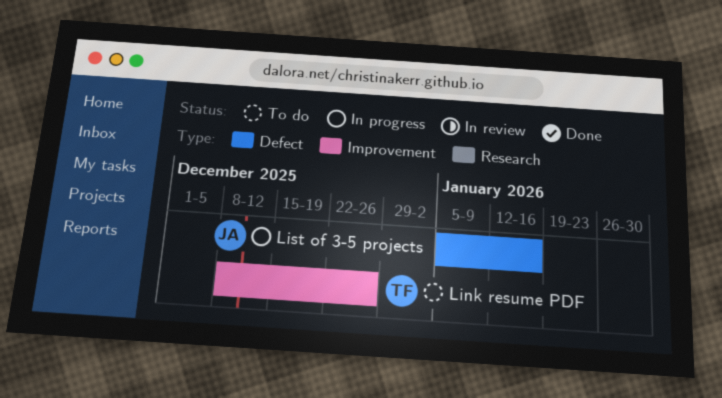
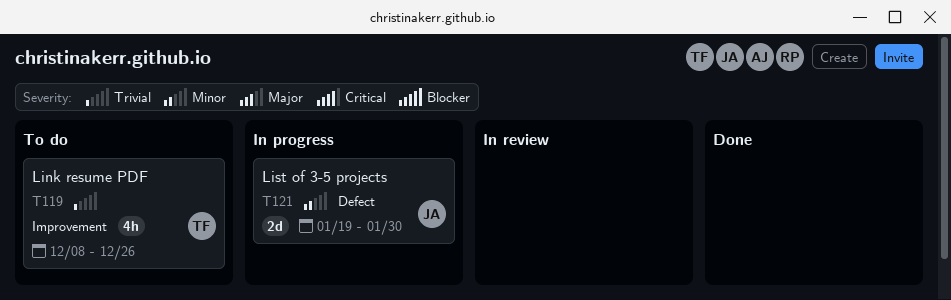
List of 3-5 projects, start: Jan 5 -> Jan 19
List of 3-5 projects, due: Jan 16 -> Jan 30

